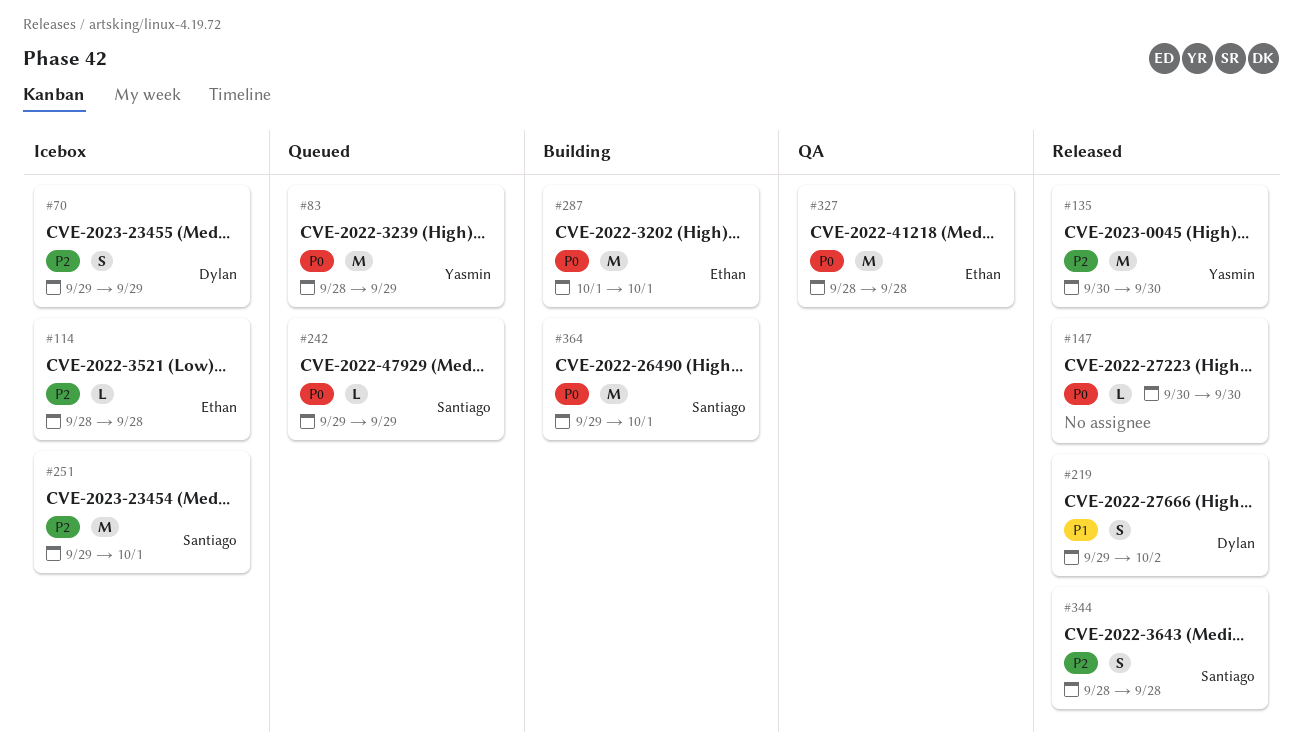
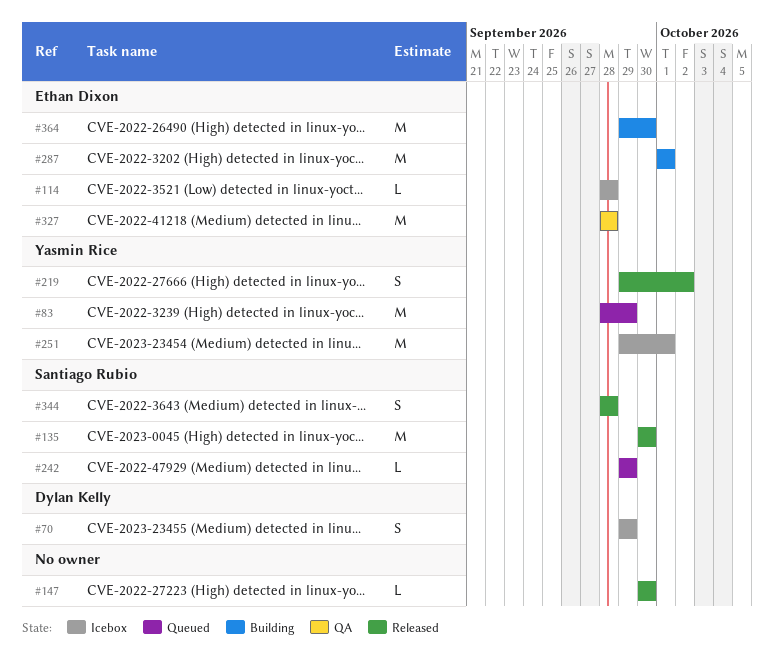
#135, owner: Yasmin Rice -> Santiago Rubio
#219, owner: Dylan Kelly -> Yasmin Rice
#251, owner: Santiago Rubio -> Yasmin Rice
#364, owner: Santiago Rubio -> Ethan Dixon
#364, due: Oct 1 -> Sep 30

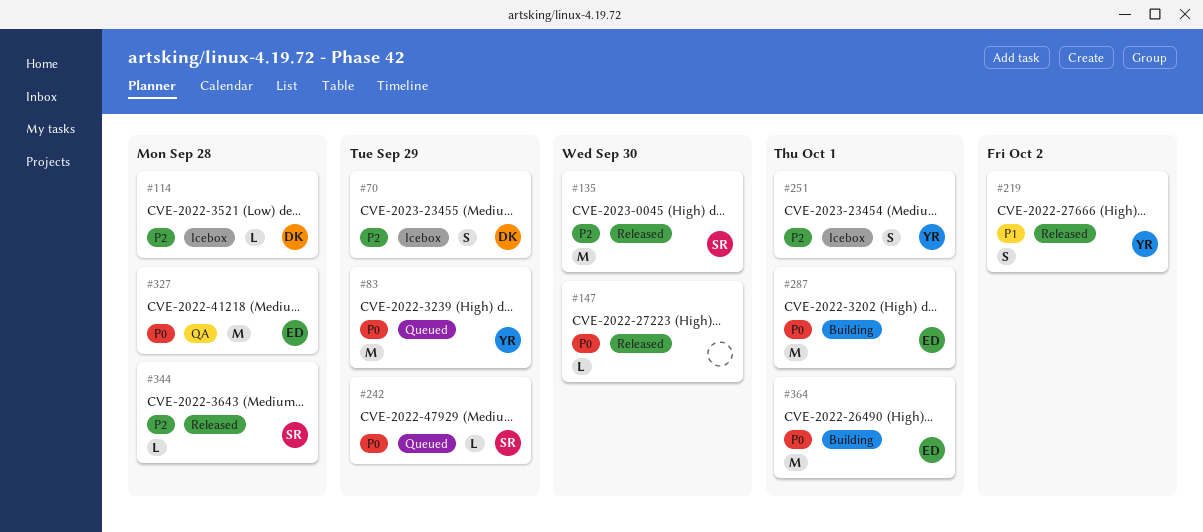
#114, owner: Ethan Dixon -> Dylan Kelly
#251, estimate: M -> S
#344, estimate: S -> L
#364, due: Sep 30 -> Oct 1

